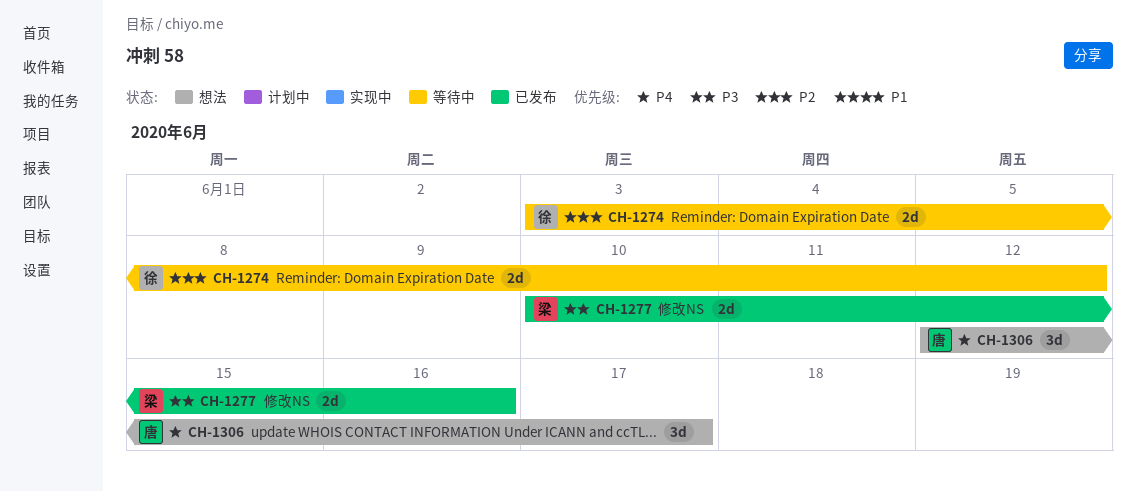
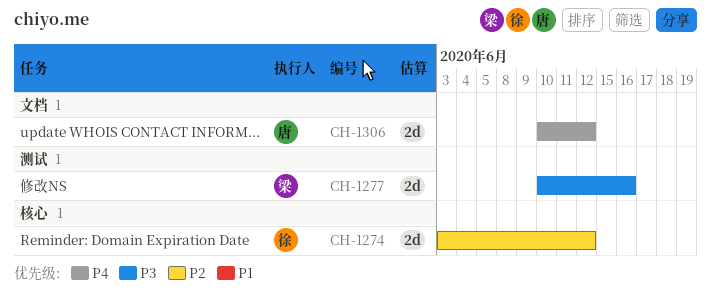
CH-1306, estimate: 3d -> 2d
CH-1306, start: Jun 12 -> Jun 10
CH-1306, due: Jun 17 -> Jun 12

